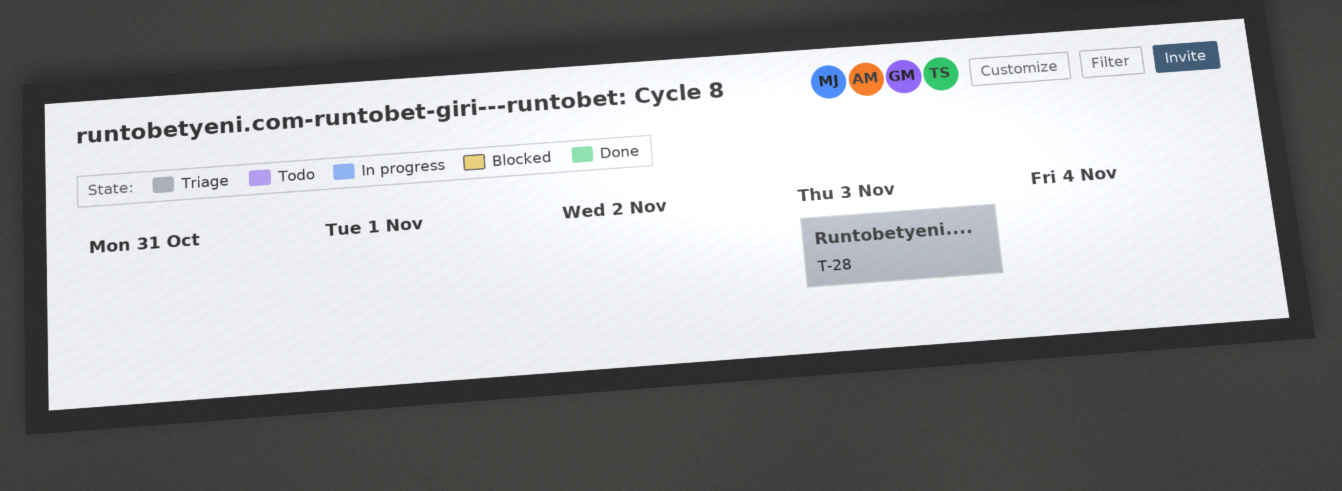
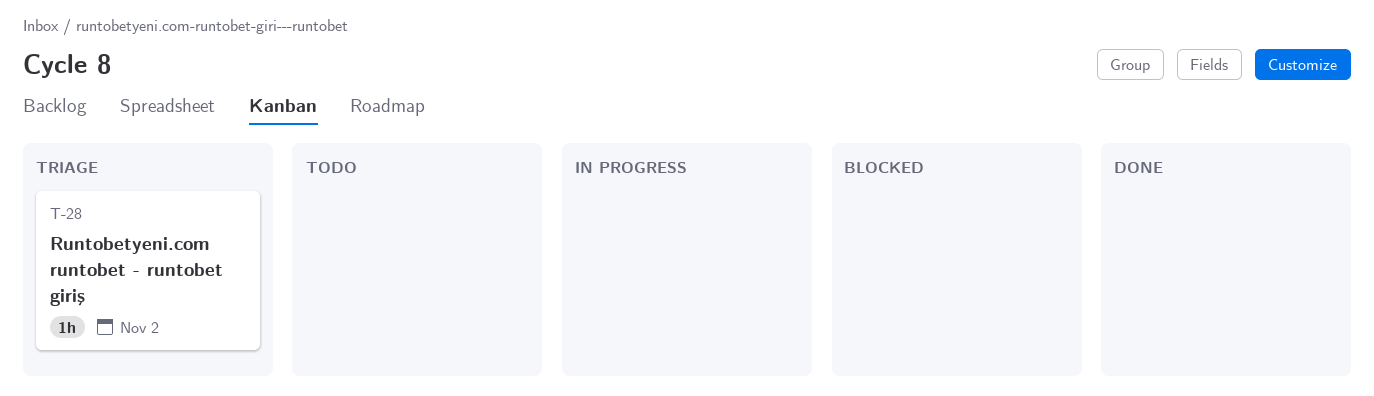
T-28, due: Nov 3 -> Nov 2

